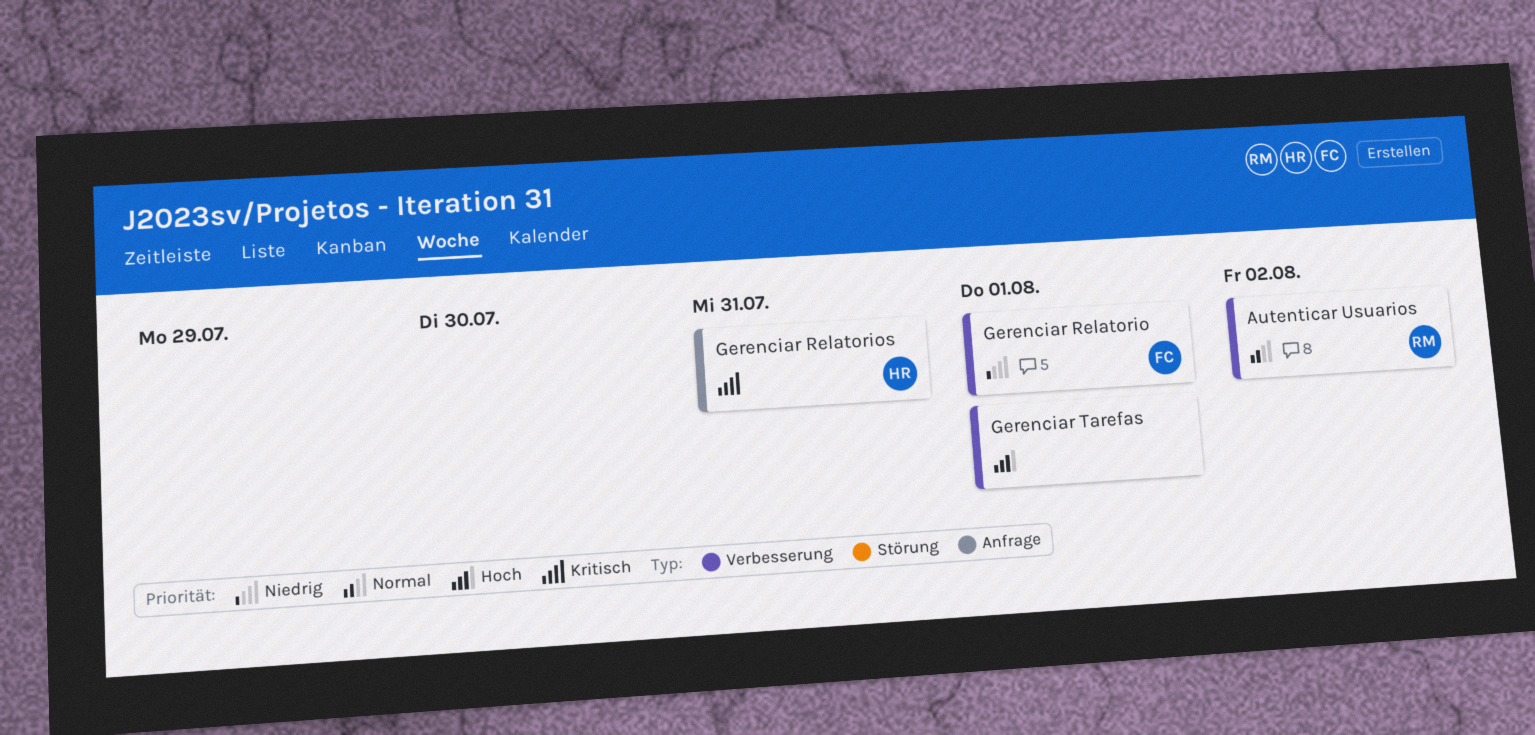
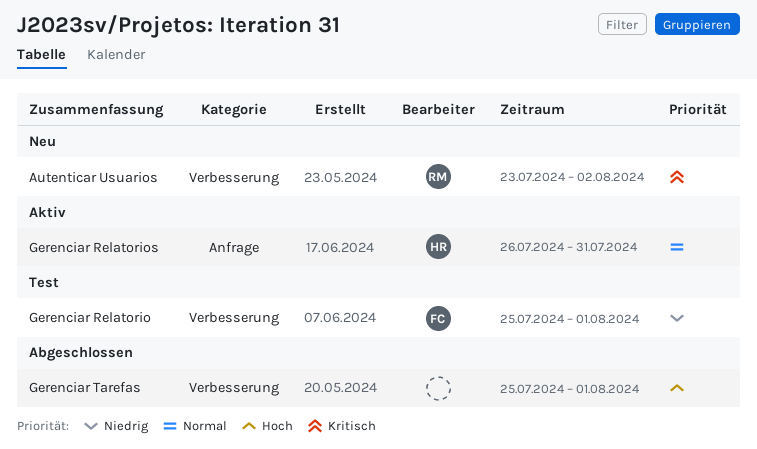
Autenticar Usuarios, priority: Normal -> Kritisch
Gerenciar Relatorios, priority: Kritisch -> Normal

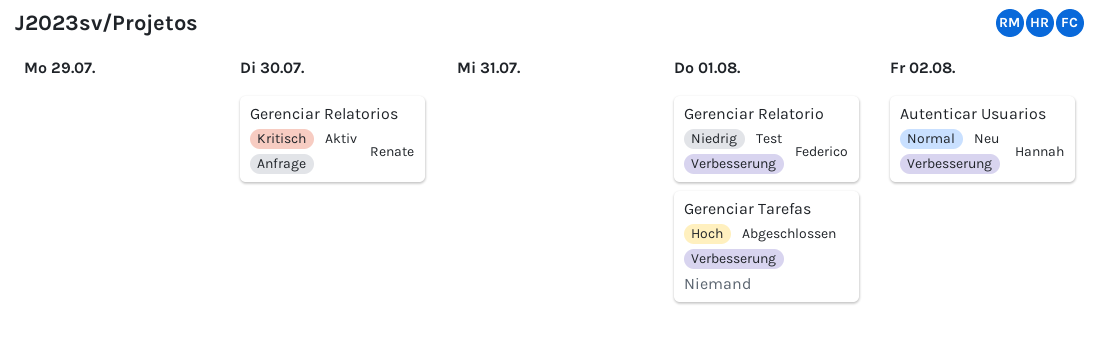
Autenticar Usuarios, owner: Renate -> Hannah
Autenticar Usuarios, priority: Kritisch -> Normal
Gerenciar Relatorios, owner: Hannah -> Renate
Gerenciar Relatorios, priority: Normal -> Kritisch
Gerenciar Relatorios, due: Jul 31 -> Jul 30

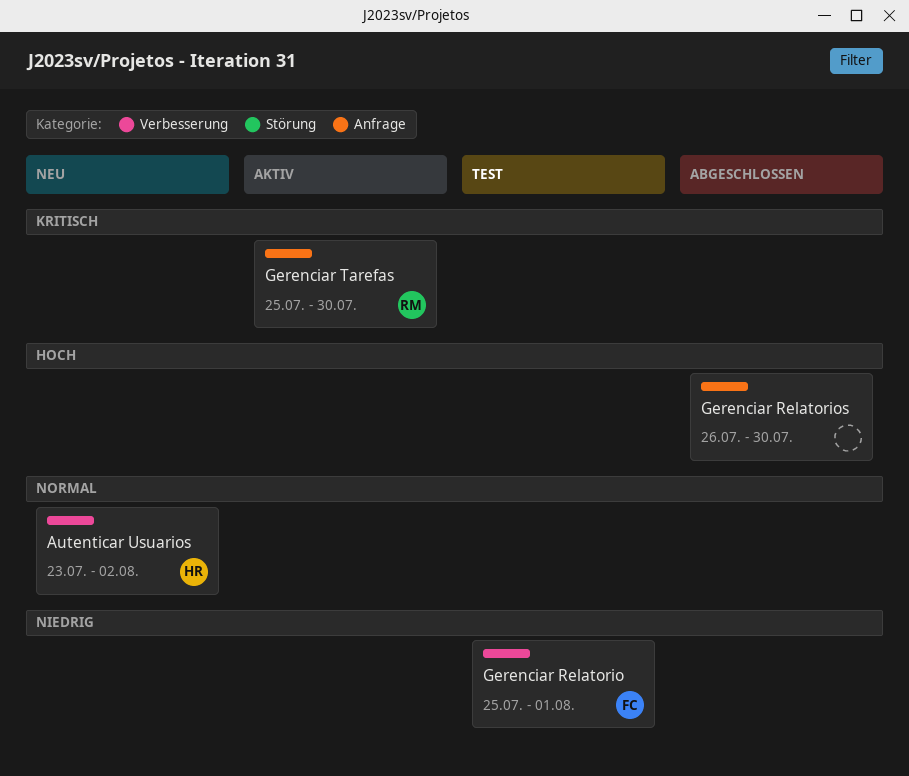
Gerenciar Relatorios, status: Aktiv -> Abgeschlossen
Gerenciar Relatorios, owner: Renate -> none
Gerenciar Relatorios, priority: Kritisch -> Hoch
Gerenciar Tarefas, status: Abgeschlossen -> Aktiv
Gerenciar Tarefas, owner: none -> Renate
Gerenciar Tarefas, priority: Hoch -> Kritisch
Gerenciar Tarefas, label: Verbesserung -> Anfrage
Gerenciar Tarefas, due: Aug 1 -> Jul 30

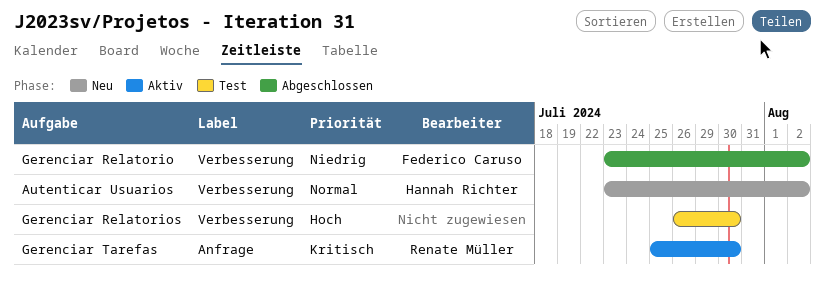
Gerenciar Relatorio, status: Test -> Abgeschlossen
Gerenciar Relatorio, start: Jul 25 -> Jul 23
Gerenciar Relatorio, due: Aug 1 -> Aug 2
Gerenciar Relatorios, status: Abgeschlossen -> Test
Gerenciar Relatorios, label: Anfrage -> Verbesserung

